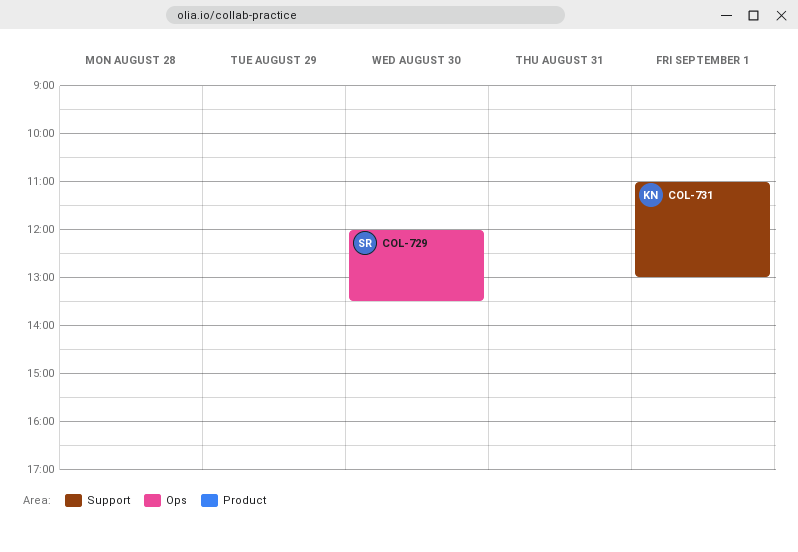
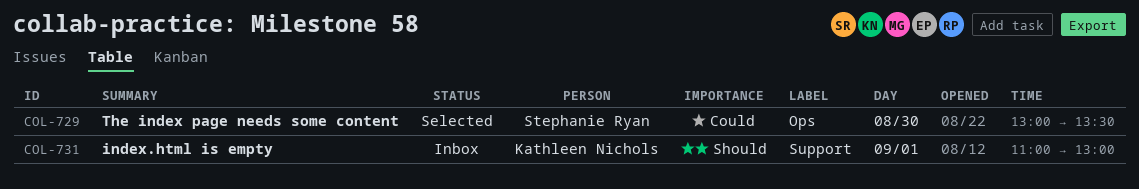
COL-729, begins: 12:00 -> 13:00

